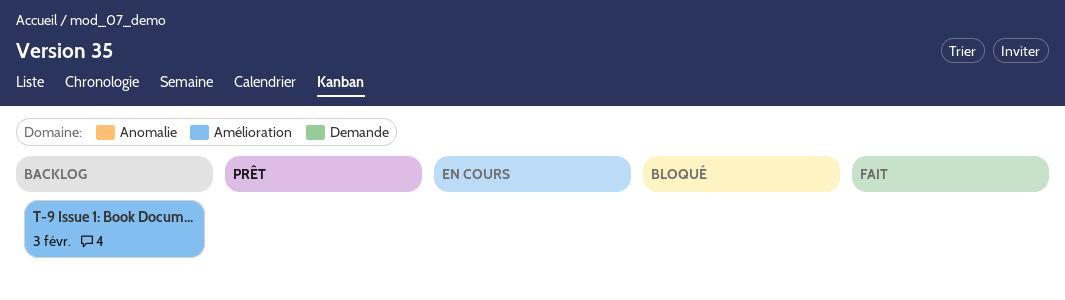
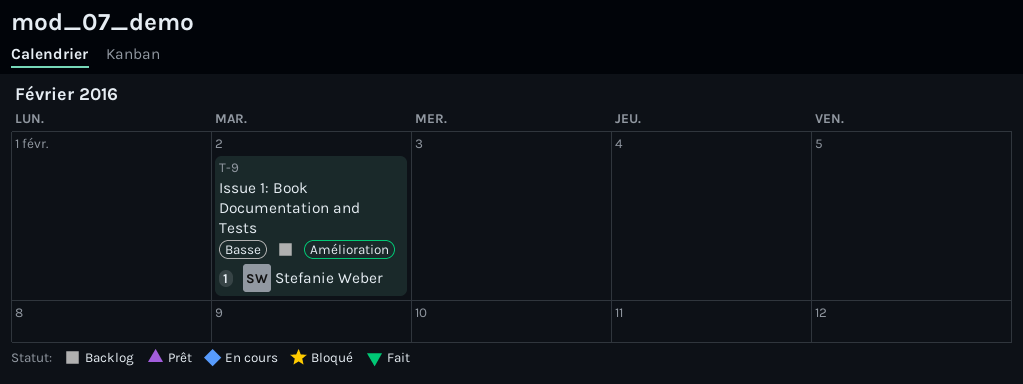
T-9, due: Feb 3 -> Feb 2

